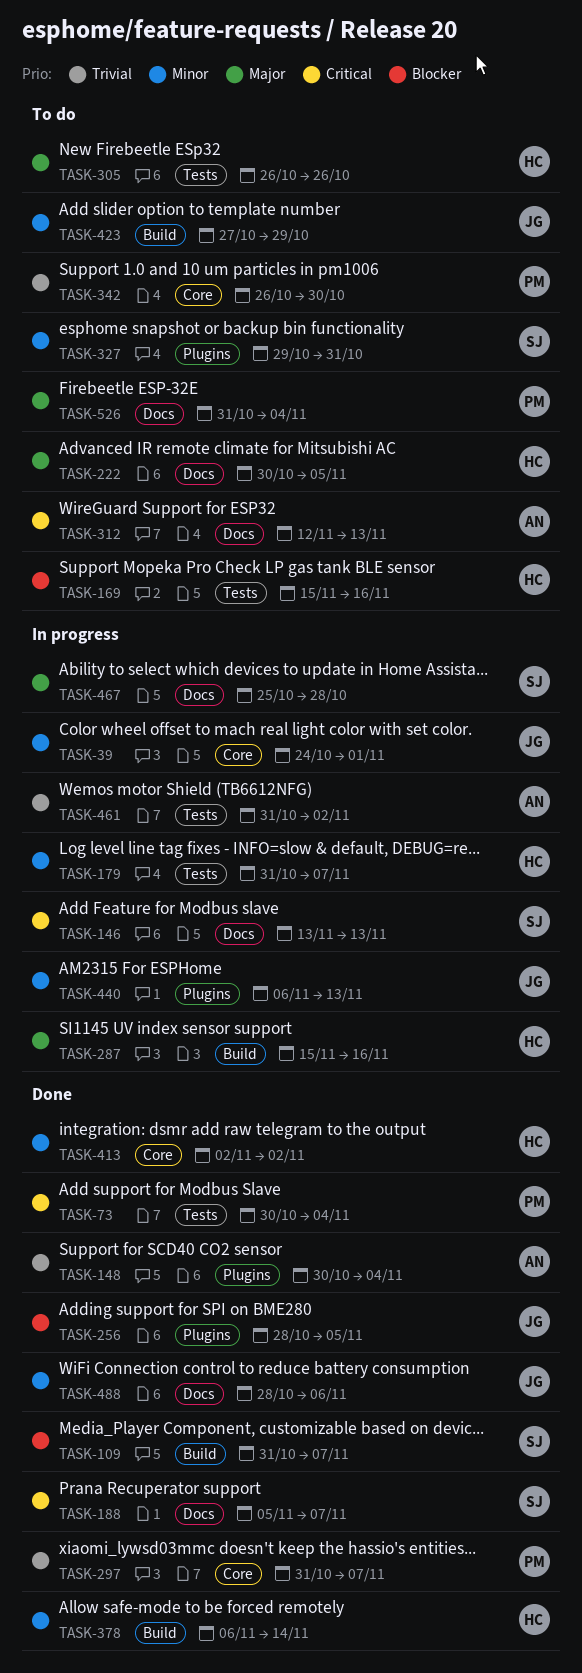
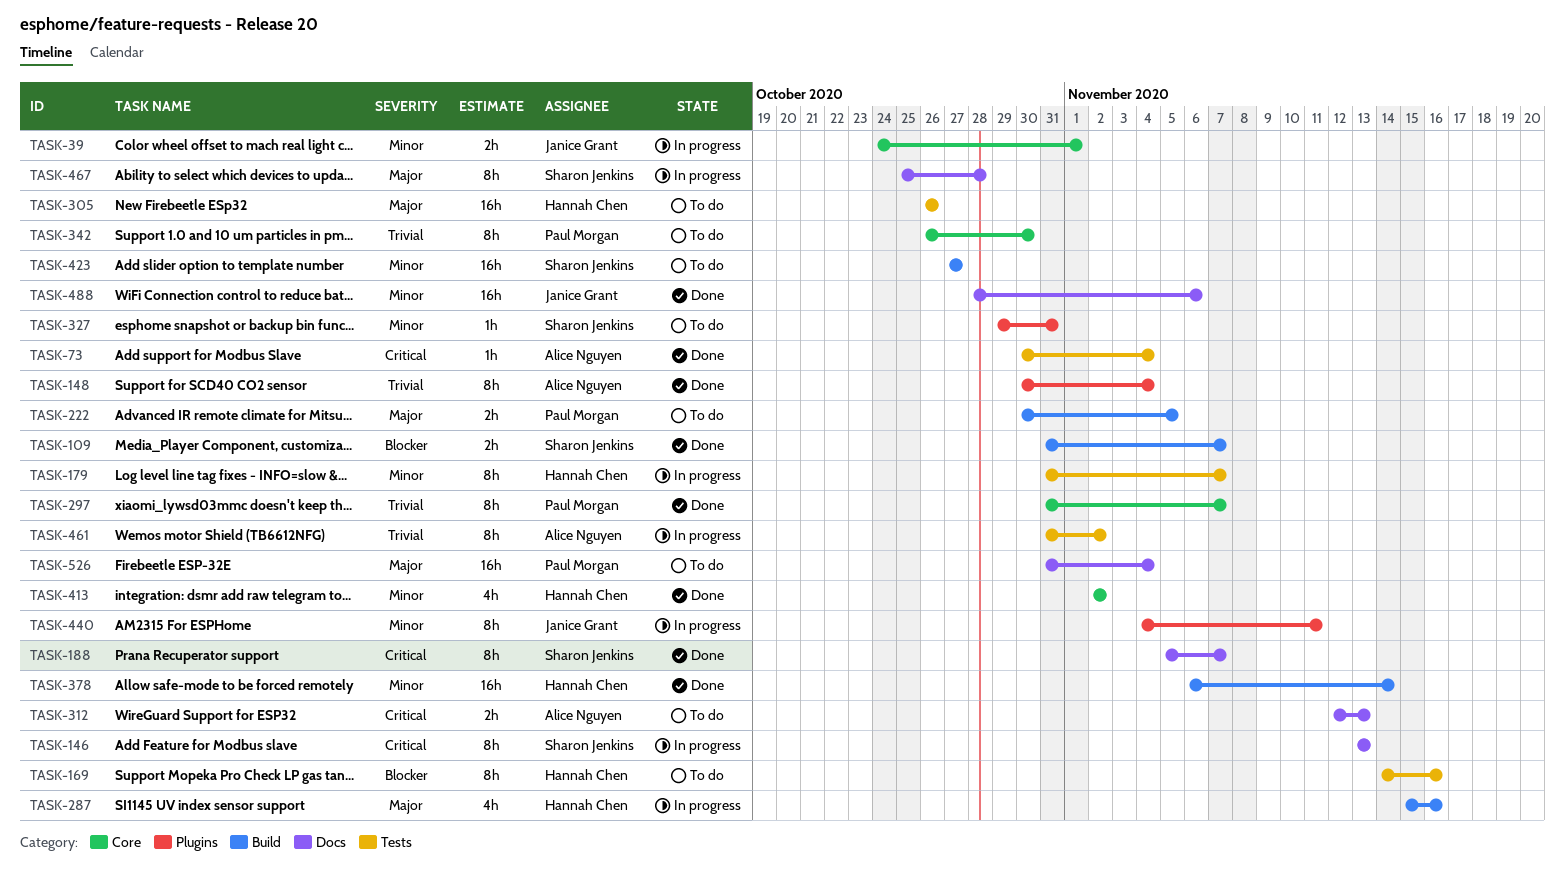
TASK-73, owner: Paul Morgan -> Alice Nguyen
TASK-169, start: Nov 15 -> Nov 14
TASK-222, owner: Hannah Chen -> Paul Morgan
TASK-222, label: Docs -> Build
TASK-256: present -> none
TASK-423, owner: Janice Grant -> Sharon Jenkins
TASK-423, due: Oct 29 -> Oct 27
TASK-440, start: Nov 6 -> Nov 4
TASK-440, due: Nov 13 -> Nov 11

